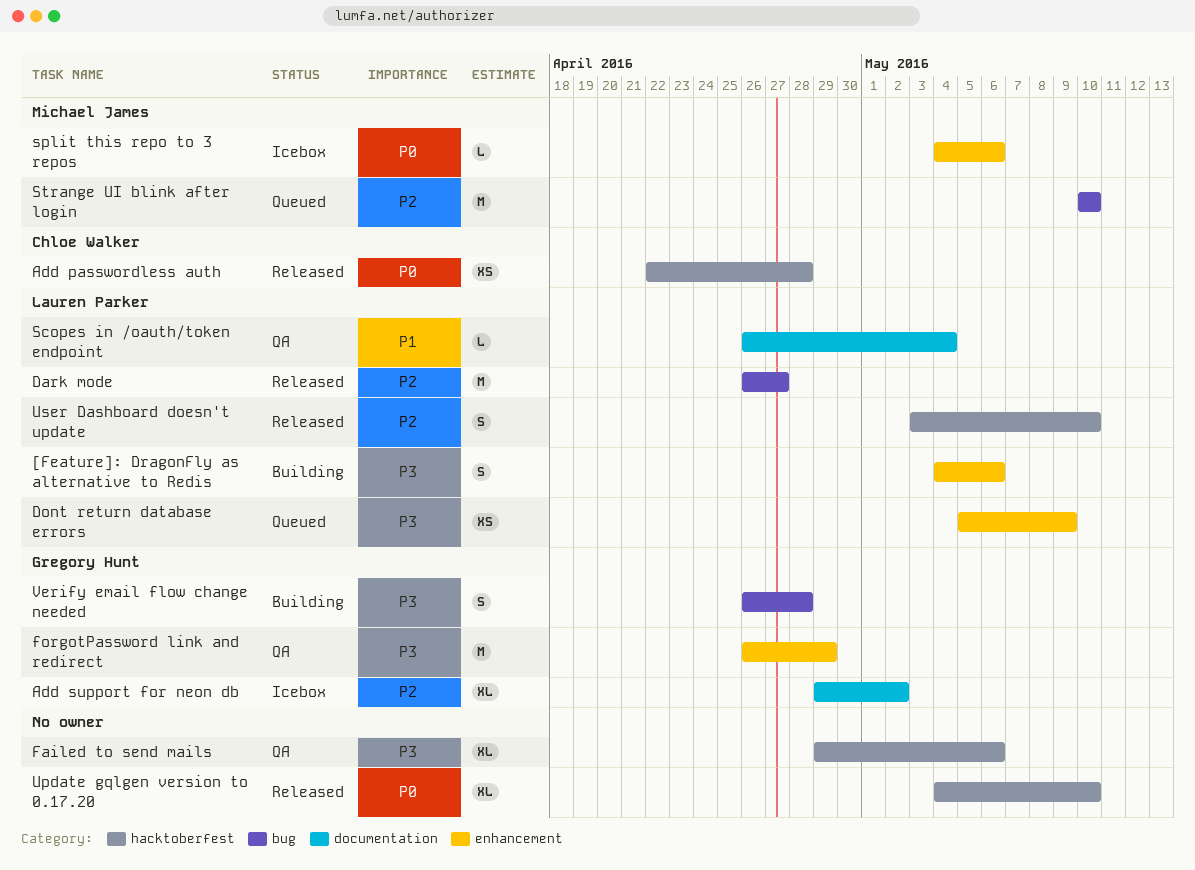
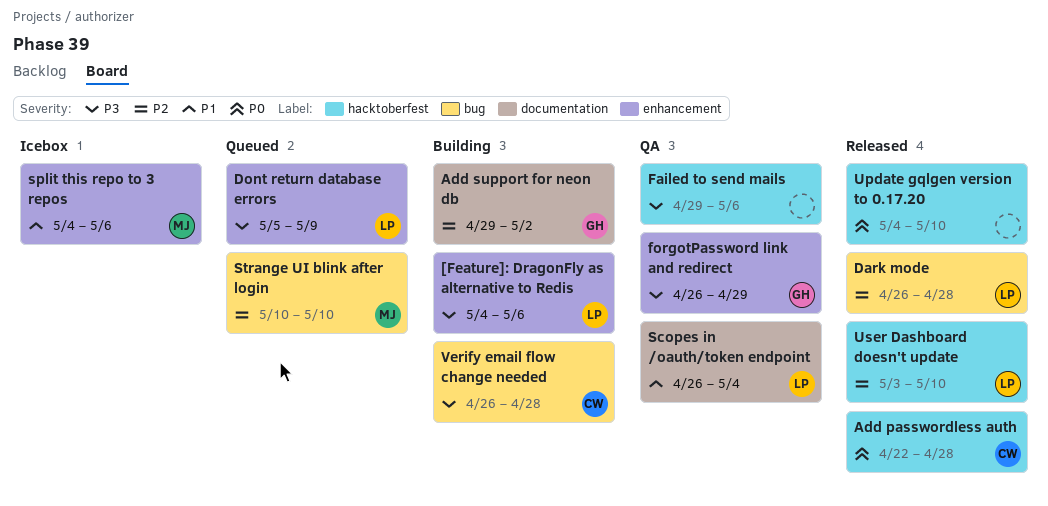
Add support for neon db, status: Icebox -> Building
Dark mode, due: Apr 27 -> Apr 28
split this repo to 3 repos, priority: P0 -> P1
Verify email flow change needed, owner: Gregory Hunt -> Chloe Walker

